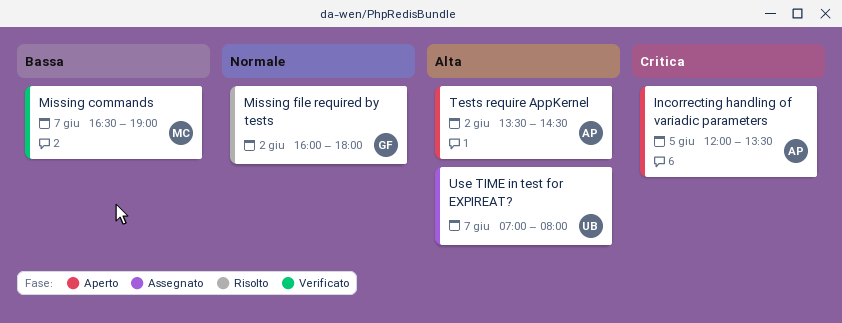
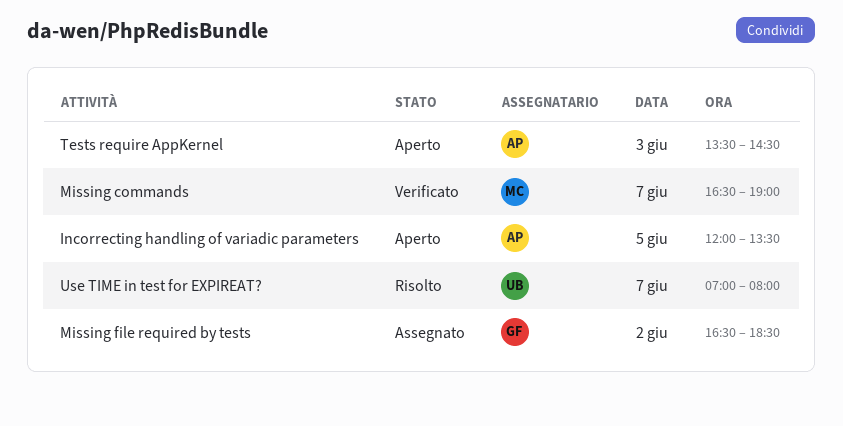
Missing file required by tests, status: Risolto -> Assegnato
Missing file required by tests, begins: 16:00 -> 16:30
Missing file required by tests, ends: 18:00 -> 18:30
Tests require AppKernel, day: Jun 2 -> Jun 3
Use TIME in test for EXPIREAT?, status: Assegnato -> Risolto

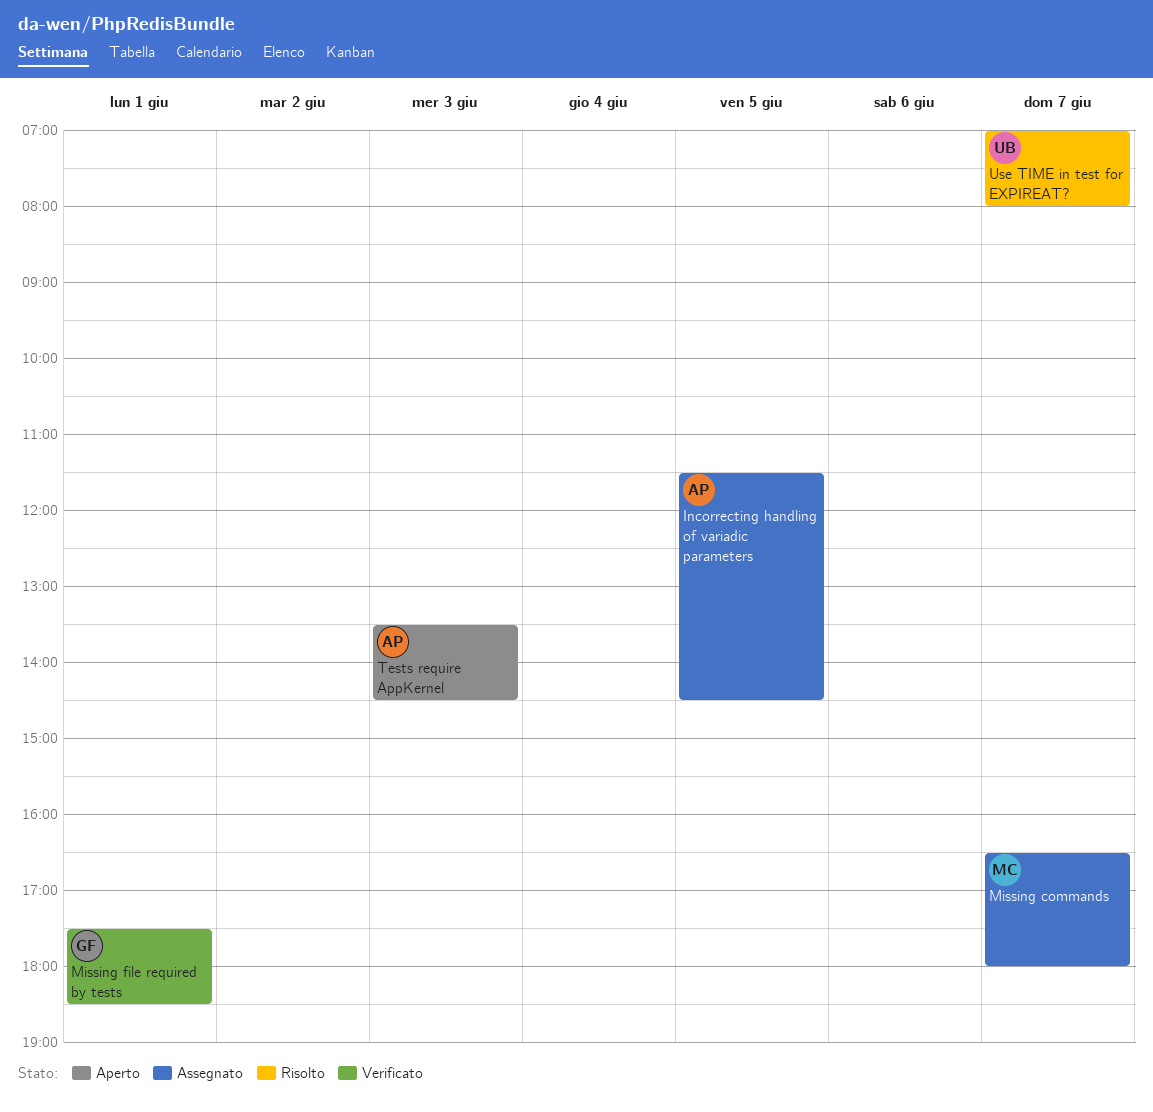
Incorrecting handling of variadic parameters, status: Aperto -> Assegnato
Incorrecting handling of variadic parameters, begins: 12:00 -> 11:30
Incorrecting handling of variadic parameters, ends: 13:30 -> 14:30
Missing commands, status: Verificato -> Assegnato
Missing commands, ends: 19:00 -> 18:00
Missing file required by tests, status: Assegnato -> Verificato
Missing file required by tests, day: Jun 2 -> Jun 1
Missing file required by tests, begins: 16:30 -> 17:30

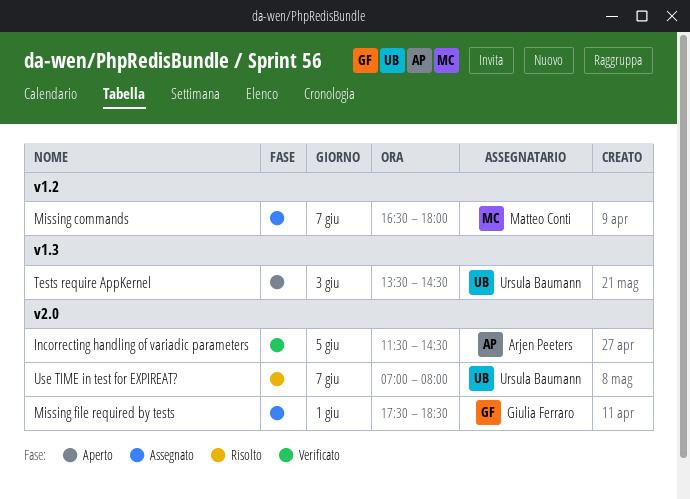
Incorrecting handling of variadic parameters, status: Assegnato -> Verificato
Missing file required by tests, status: Verificato -> Assegnato
Tests require AppKernel, owner: Arjen Peeters -> Ursula Baumann

